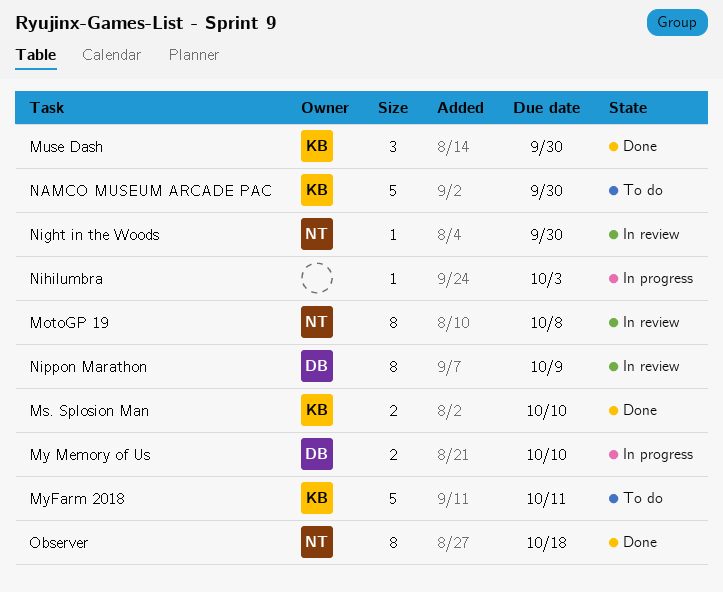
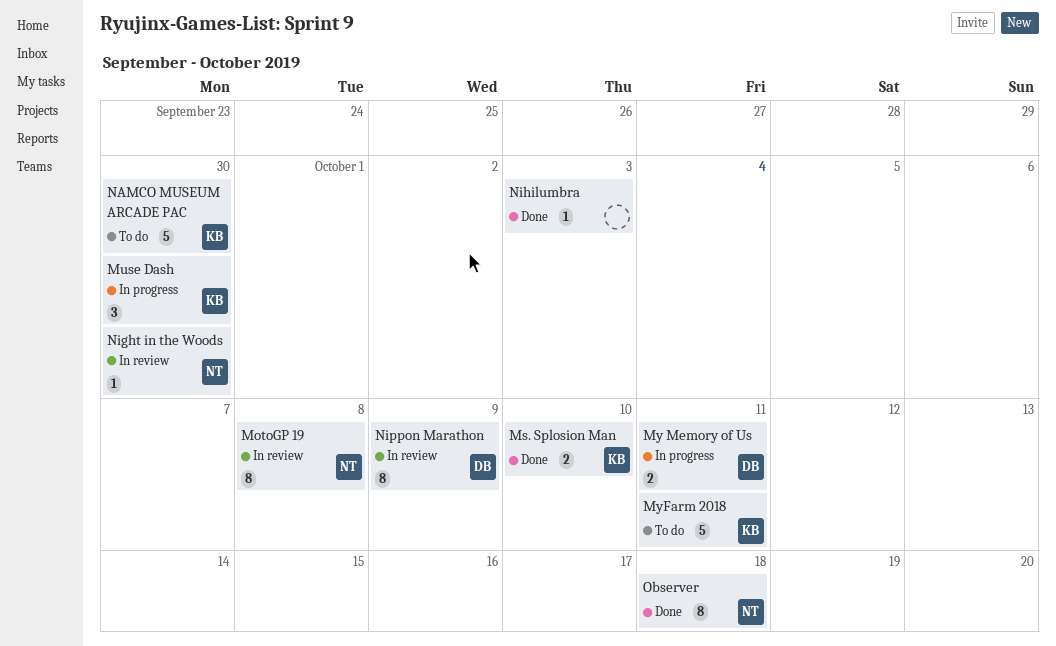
Muse Dash, status: Done -> In progress
My Memory of Us, due: Oct 10 -> Oct 11
Nihilumbra, status: In progress -> Done

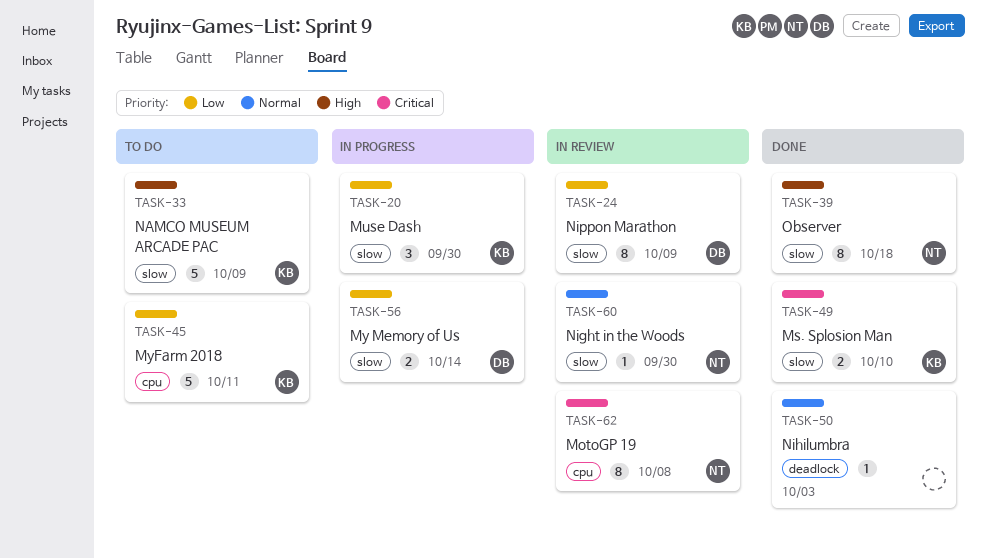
My Memory of Us, due: Oct 11 -> Oct 14
NAMCO MUSEUM ARCADE PAC, due: Sep 30 -> Oct 9

